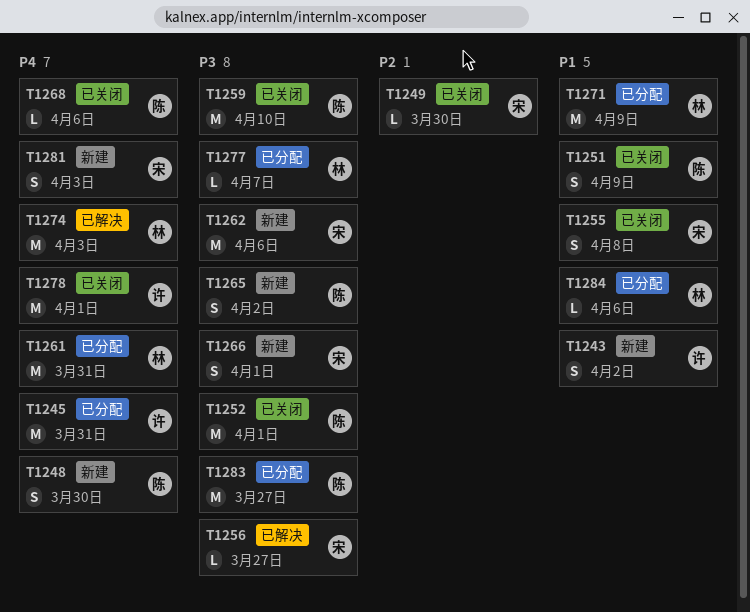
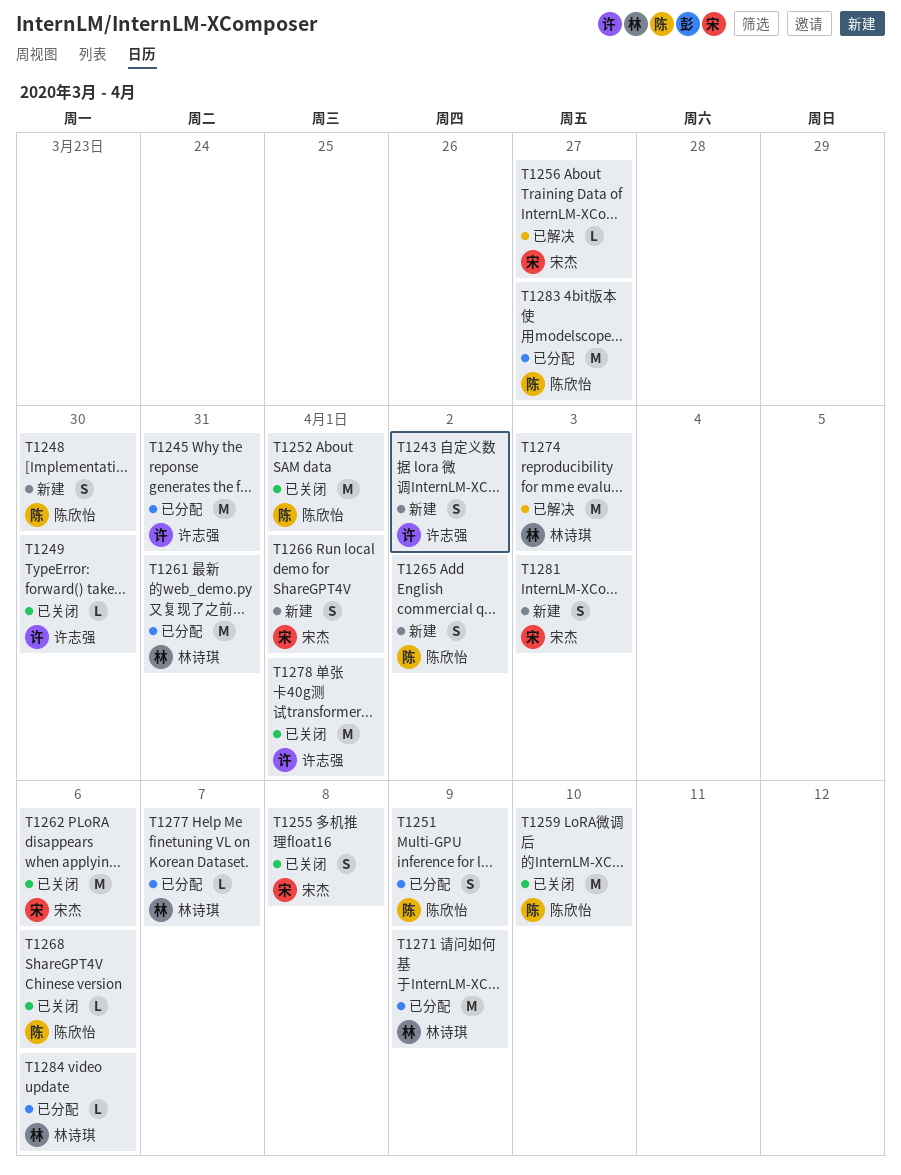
T1249, owner: 宋杰 -> 许志强
T1251, status: 已关闭 -> 已分配
T1262, status: 新建 -> 已关闭

